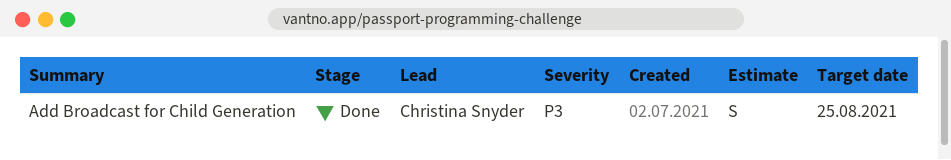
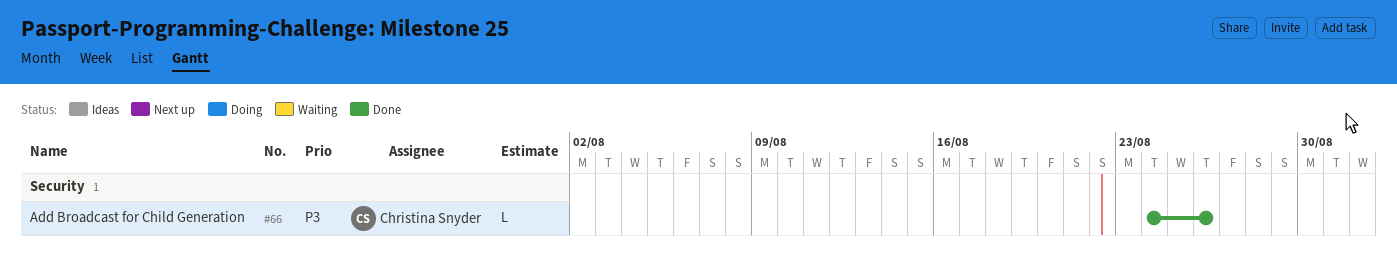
Add Broadcast for Child Generation, estimate: S -> L
Add Broadcast for Child Generation, due: Aug 25 -> Aug 26

